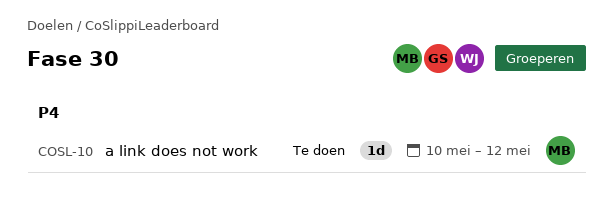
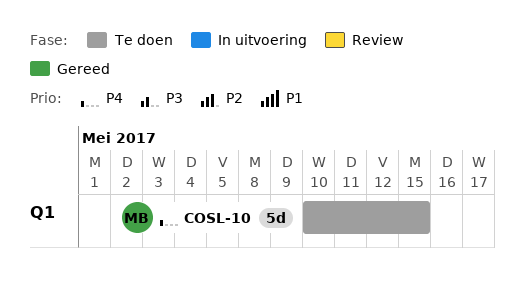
COSL-10, estimate: 1d -> 5d
COSL-10, due: May 12 -> May 15

